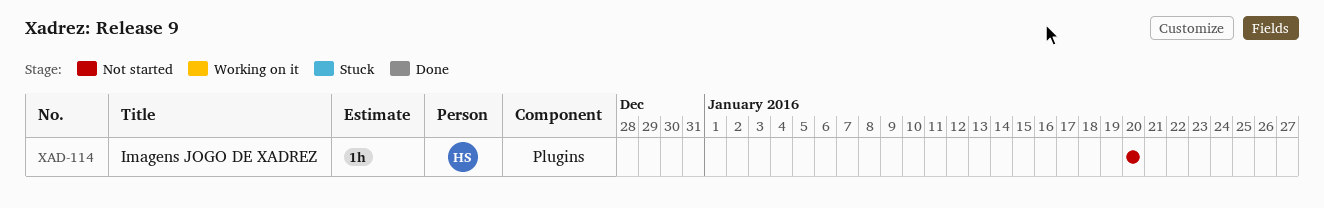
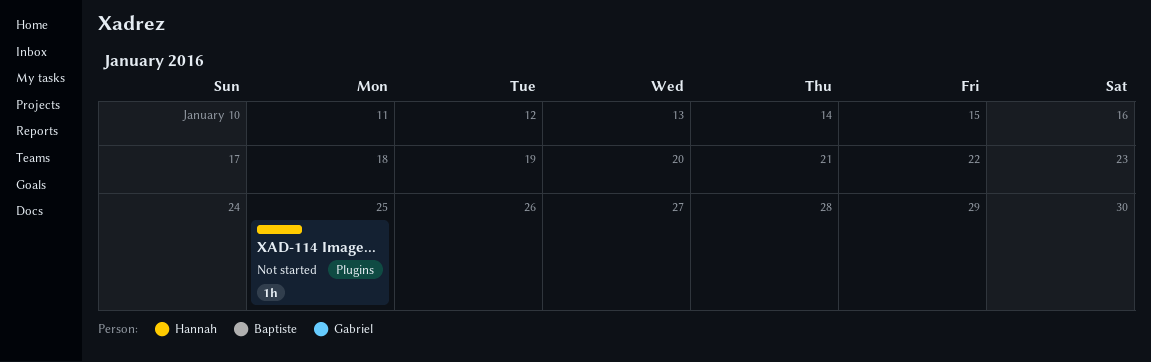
XAD-114, due: Jan 20 -> Jan 25

